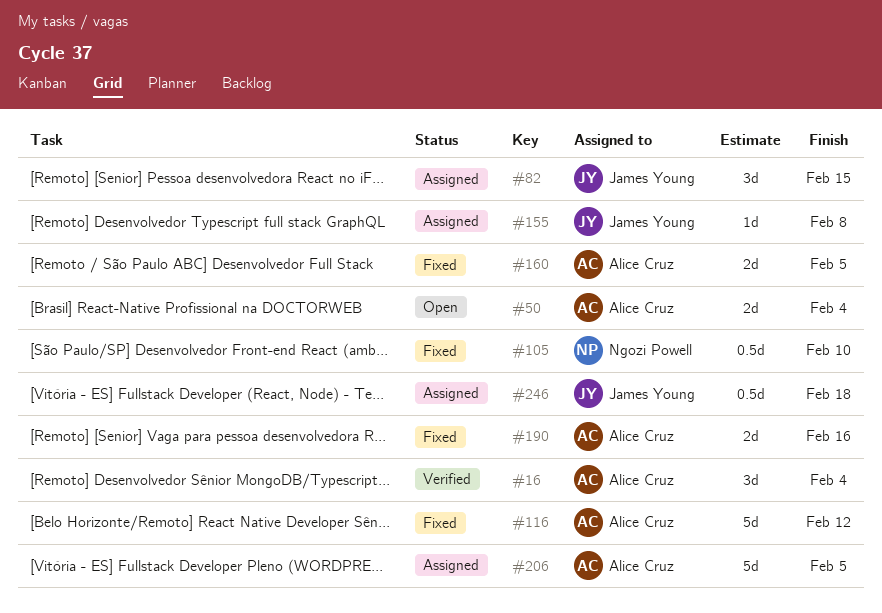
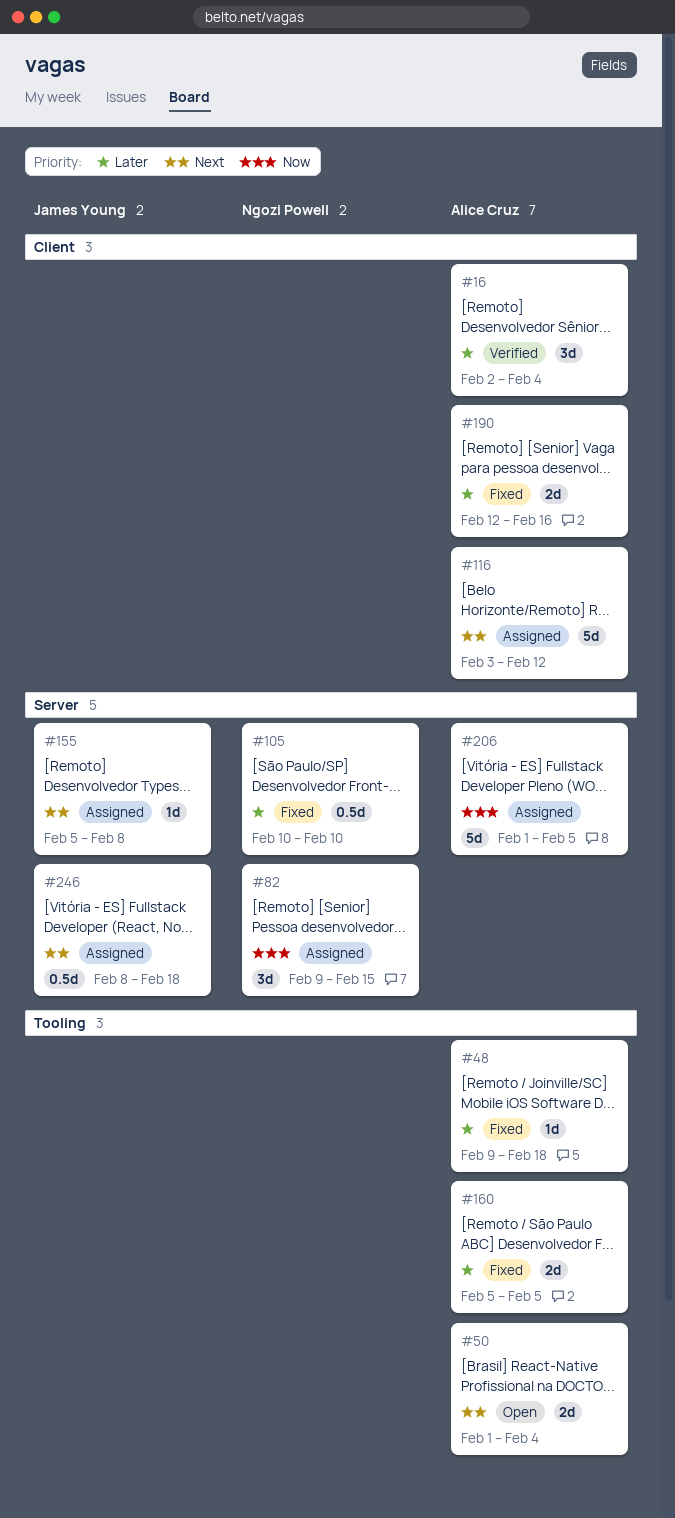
#48: none -> present
#82, owner: James Young -> Ngozi Powell
#116, status: Fixed -> Assigned

